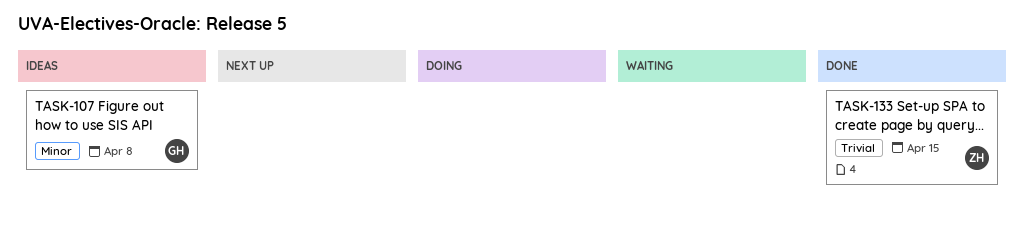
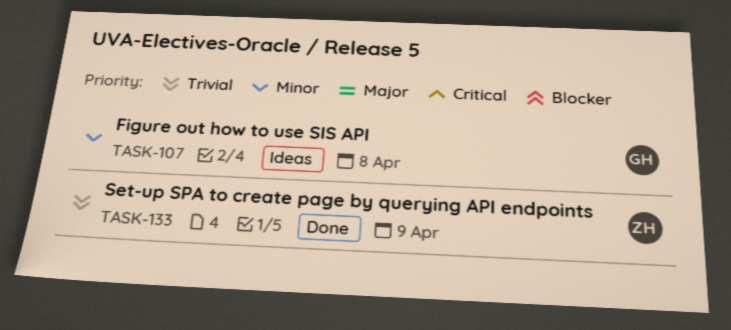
TASK-133, due: Apr 15 -> Apr 9

